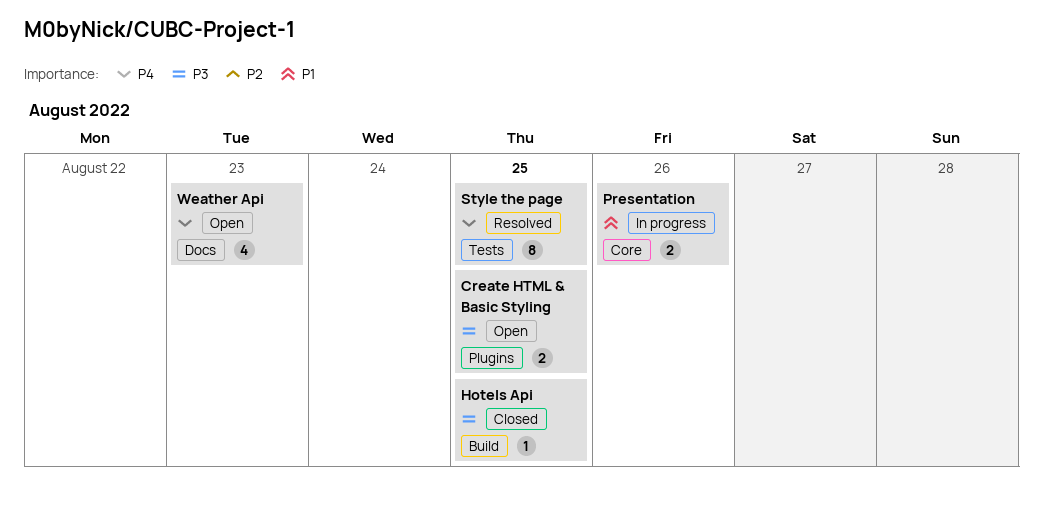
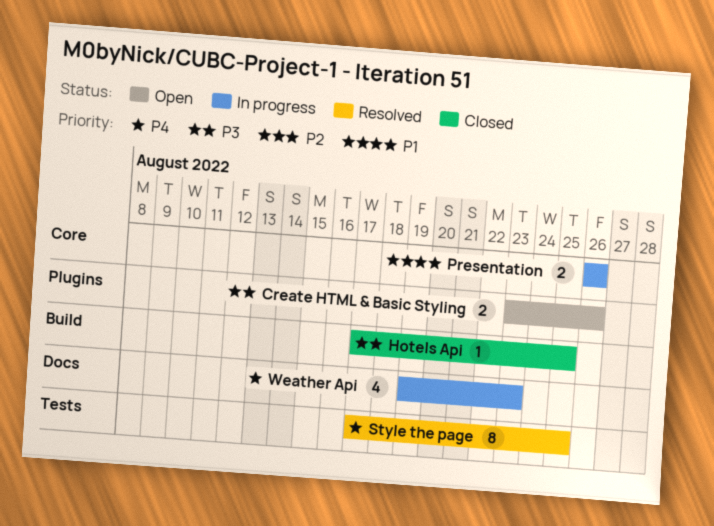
Create HTML & Basic Styling, due: Aug 25 -> Aug 26
Weather Api, status: Open -> In progress

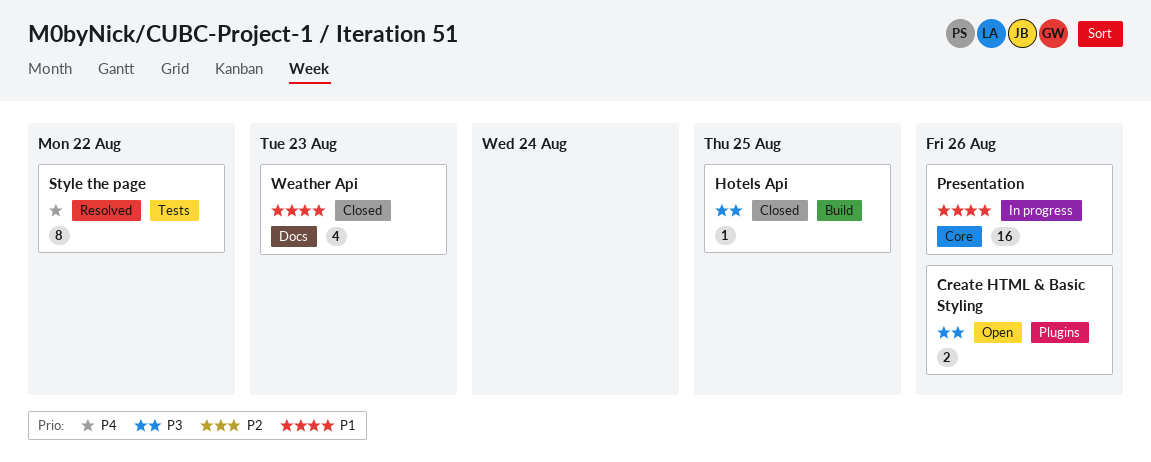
Presentation, estimate: 2 -> 16
Style the page, due: Aug 25 -> Aug 22
Weather Api, status: In progress -> Closed
Weather Api, priority: P4 -> P1

